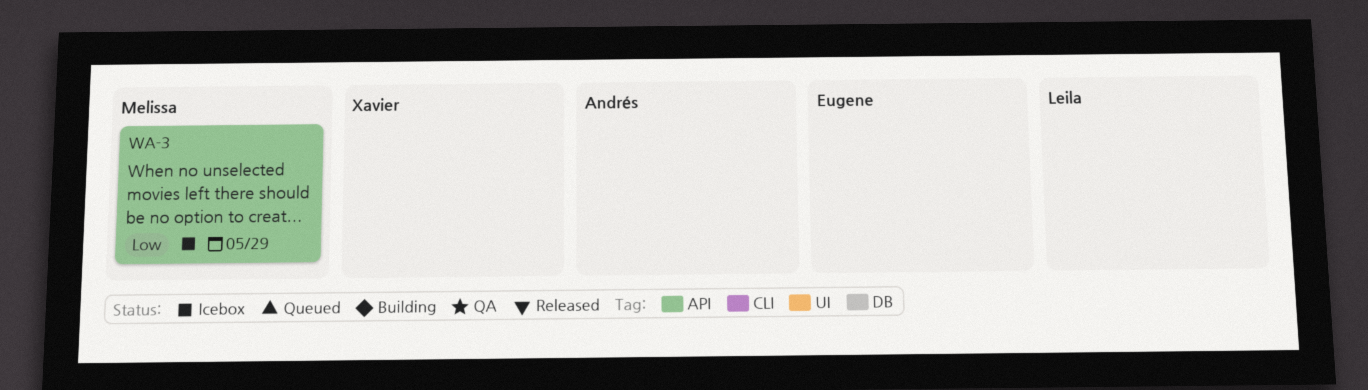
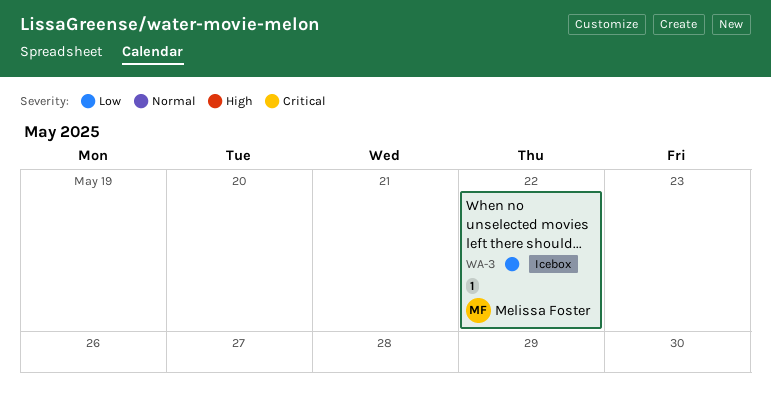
WA-3, due: May 29 -> May 22

